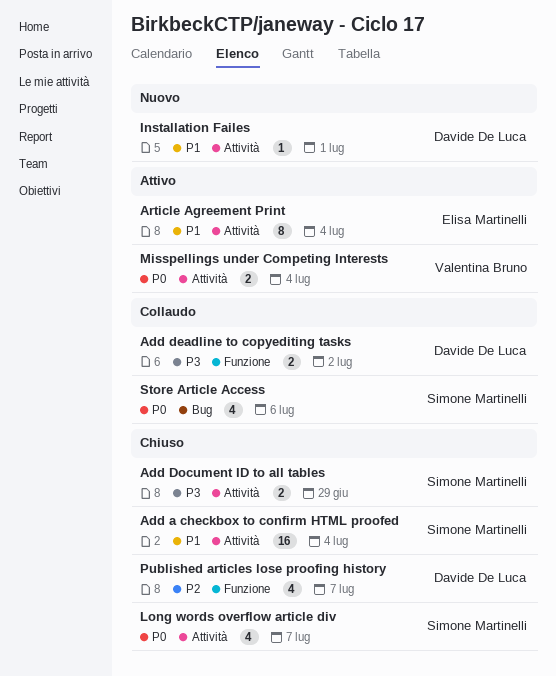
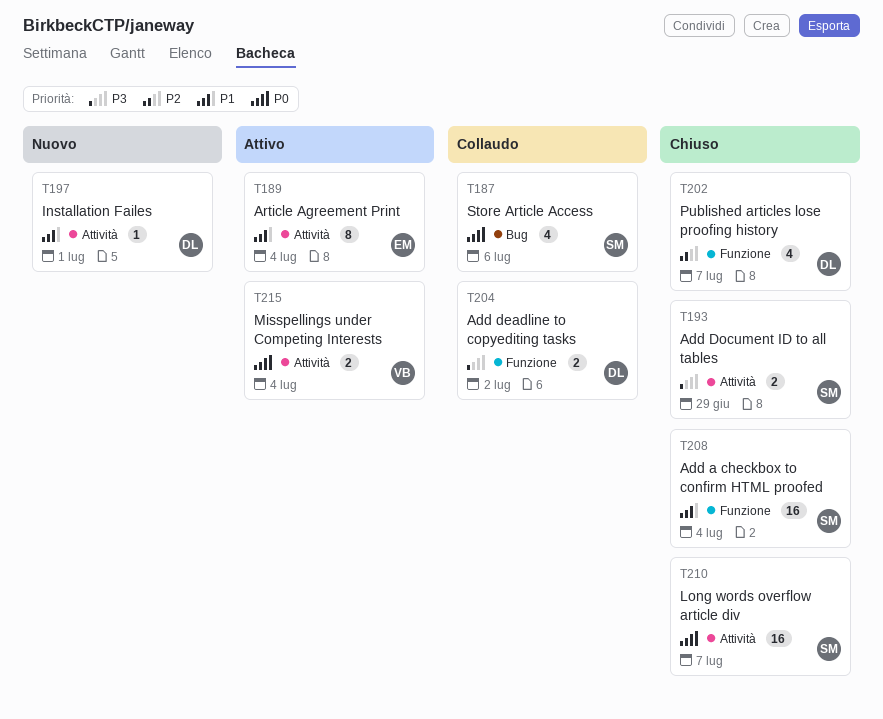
Add a checkbox to confirm HTML proofed, label: Attività -> Funzione
Long words overflow article div, estimate: 4 -> 16

